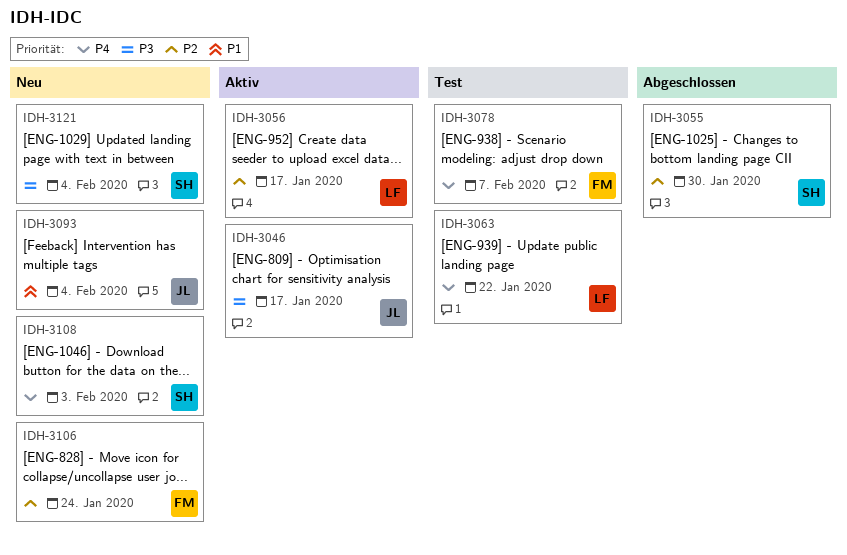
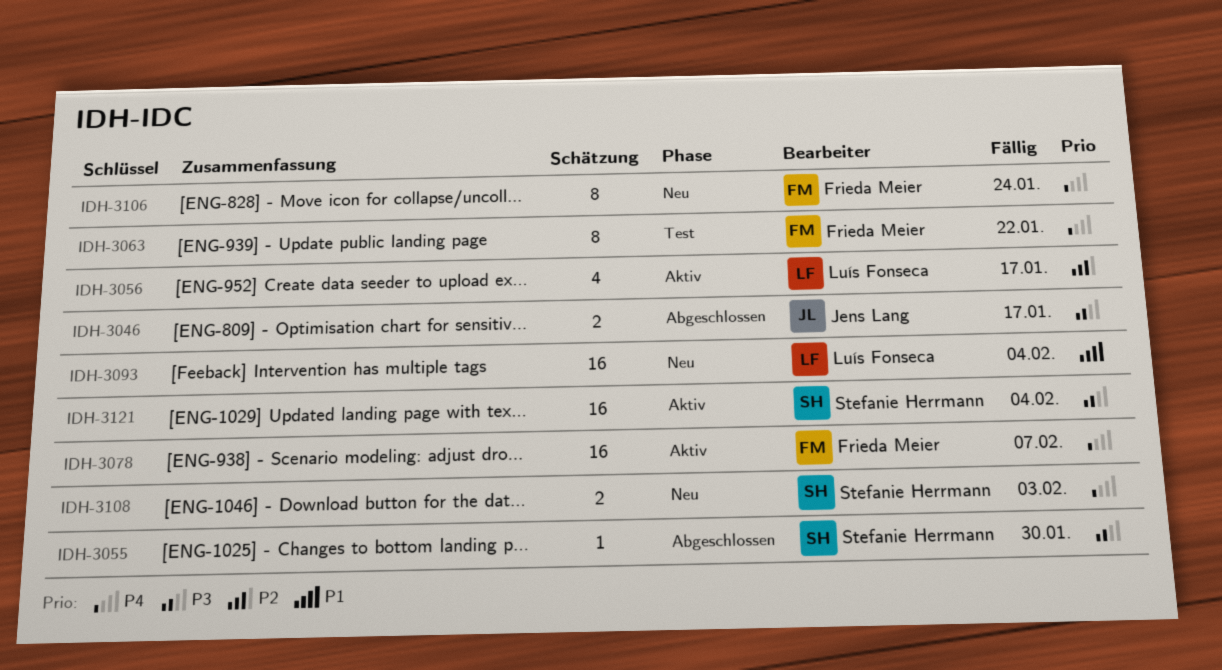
IDH-3046, status: Aktiv -> Abgeschlossen
IDH-3055, priority: P2 -> P3
IDH-3063, owner: Luís Fonseca -> Frieda Meier
IDH-3078, status: Test -> Aktiv
IDH-3093, owner: Jens Lang -> Luís Fonseca
IDH-3106, priority: P2 -> P4
IDH-3121, status: Neu -> Aktiv

